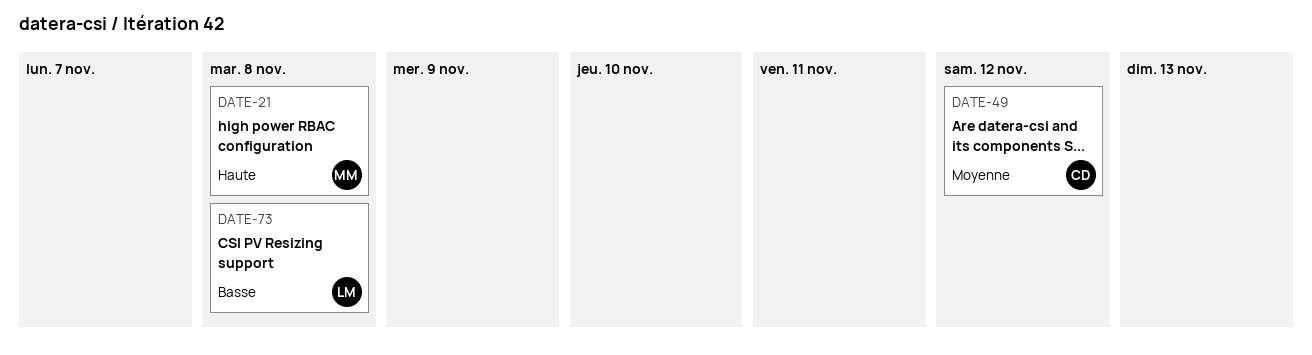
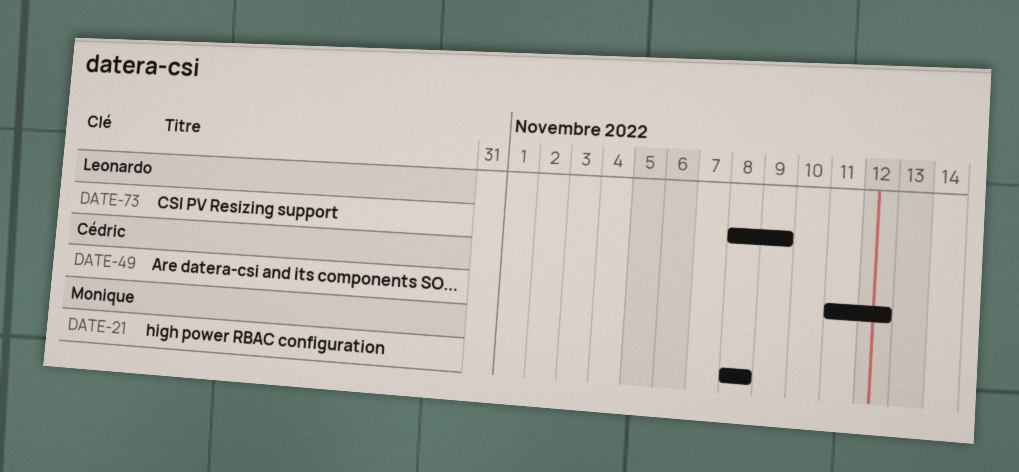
DATE-73, due: Nov 8 -> Nov 9

